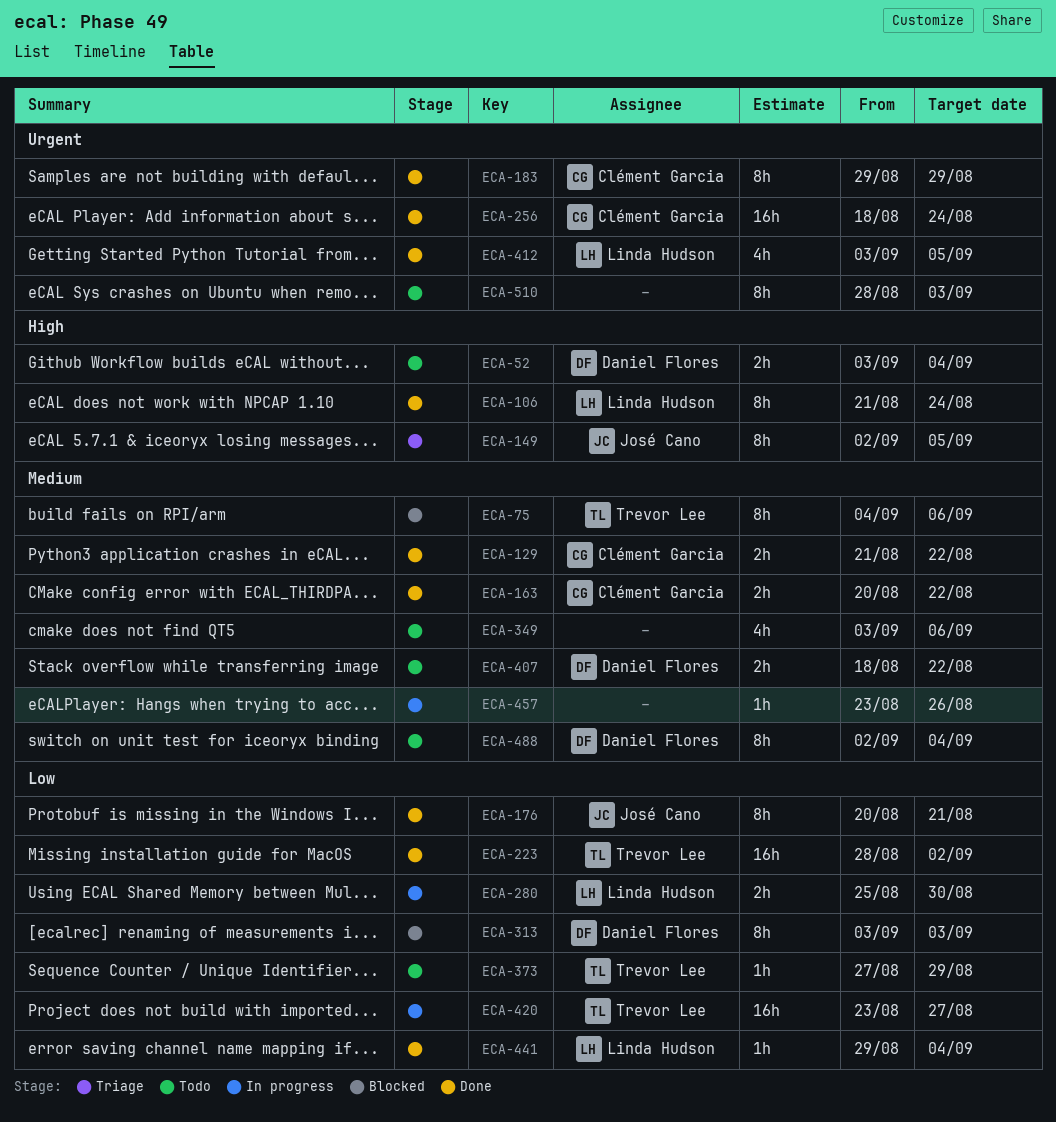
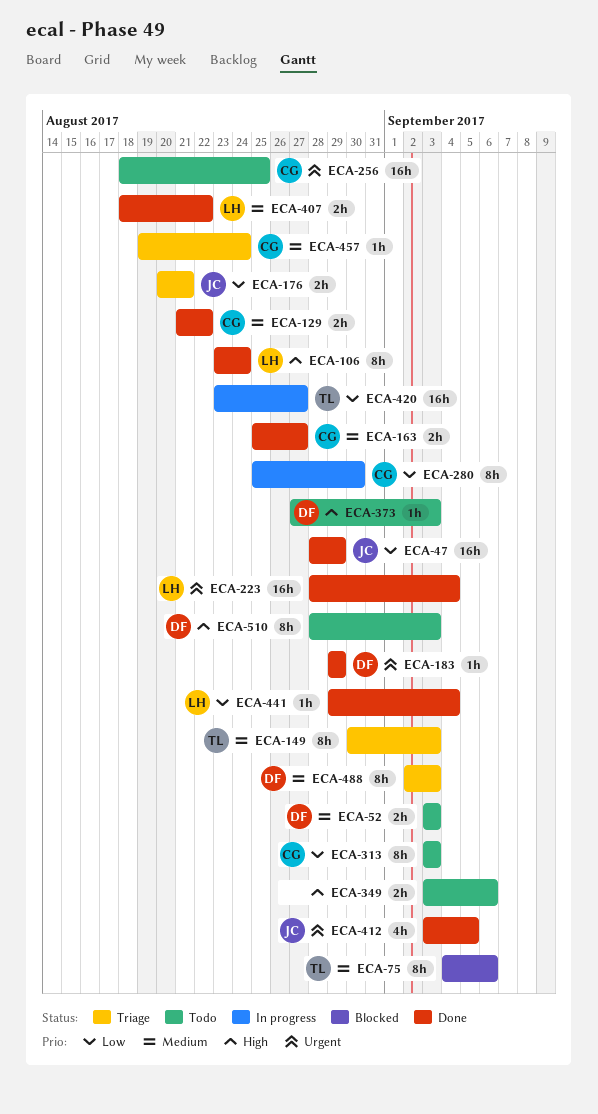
ECA-47: none -> present
ECA-52, priority: High -> Medium
ECA-52, due: Sep 4 -> Sep 3
ECA-106, start: Aug 21 -> Aug 23
ECA-149, owner: José Cano -> Trevor Lee
ECA-149, priority: High -> Medium
ECA-149, start: Sep 2 -> Aug 30
ECA-149, due: Sep 5 -> Sep 3
ECA-163, start: Aug 20 -> Aug 25
ECA-163, due: Aug 22 -> Aug 27
ECA-176, status: Done -> Triage
ECA-176, estimate: 8h -> 2h
ECA-183, owner: Clément Garcia -> Daniel Flores
ECA-183, estimate: 8h -> 1h
ECA-223, owner: Trevor Lee -> Linda Hudson
ECA-223, priority: Low -> Urgent
ECA-223, due: Sep 2 -> Sep 4
ECA-256, status: Done -> Todo
ECA-256, due: Aug 24 -> Aug 25
ECA-280, owner: Linda Hudson -> Clément Garcia
ECA-280, estimate: 2h -> 8h
ECA-313, status: Blocked -> Todo
ECA-313, owner: Daniel Flores -> Clément Garcia
ECA-349, priority: Medium -> High
ECA-349, estimate: 4h -> 2h
ECA-373, owner: Trevor Lee -> Daniel Flores
ECA-373, priority: Low -> High
ECA-373, due: Aug 29 -> Sep 3
ECA-407, status: Todo -> Done
ECA-407, owner: Daniel Flores -> Linda Hudson
ECA-412, owner: Linda Hudson -> José Cano
ECA-457, status: In progress -> Triage
ECA-457, owner: none -> Clément Garcia
ECA-457, start: Aug 23 -> Aug 19
ECA-457, due: Aug 26 -> Aug 24
ECA-488, status: Todo -> Triage
ECA-488, due: Sep 4 -> Sep 3
ECA-510, owner: none -> Daniel Flores
ECA-510, priority: Urgent -> High

